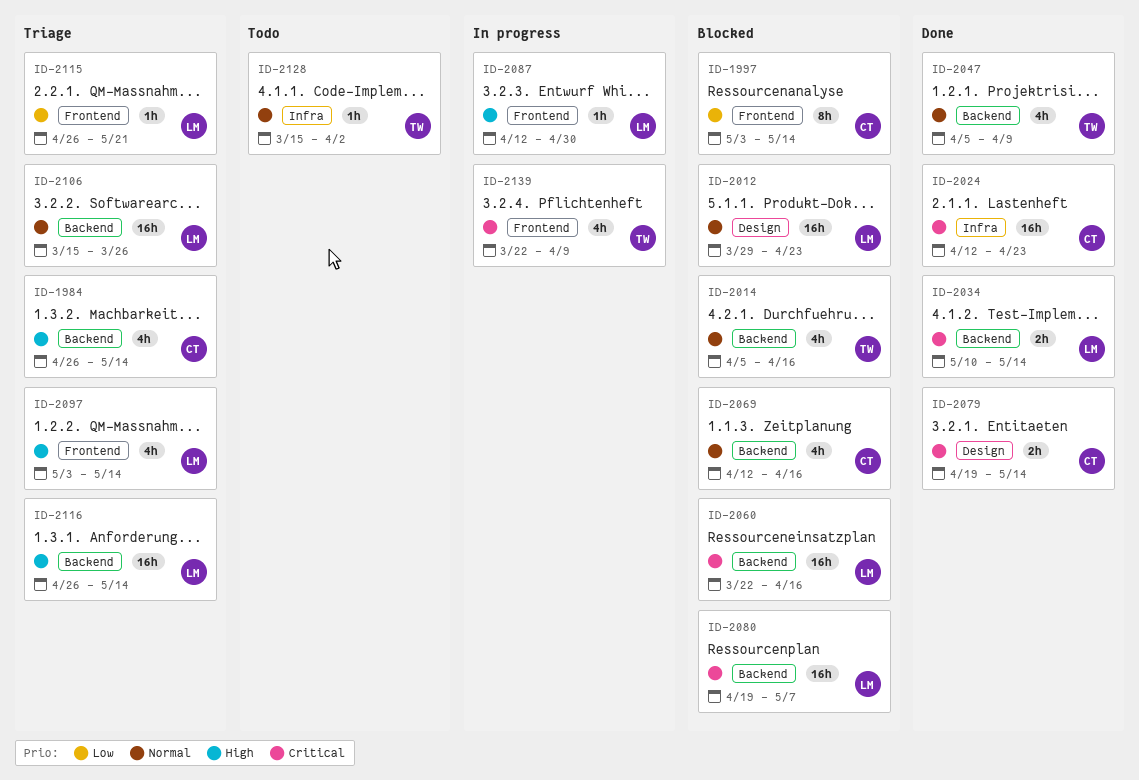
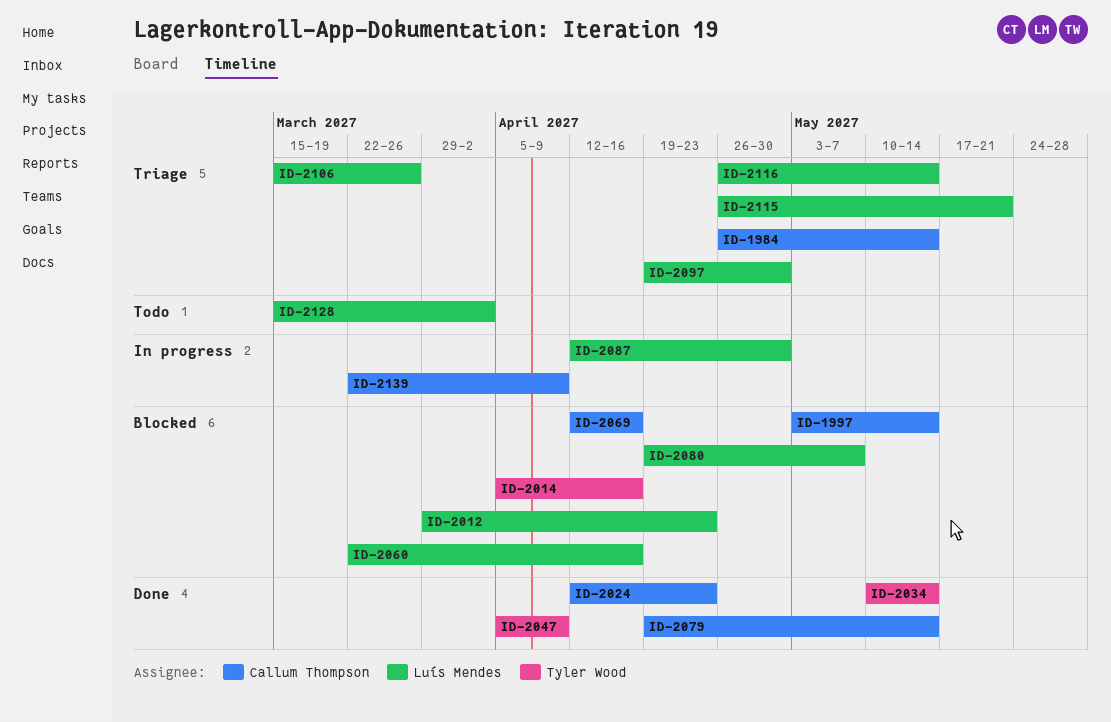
ID-2034, owner: Luís Mendes -> Tyler Wood
ID-2097, start: May 3 -> Apr 19
ID-2097, due: May 14 -> Apr 30
ID-2128, owner: Tyler Wood -> Luís Mendes
ID-2139, owner: Tyler Wood -> Callum Thompson

